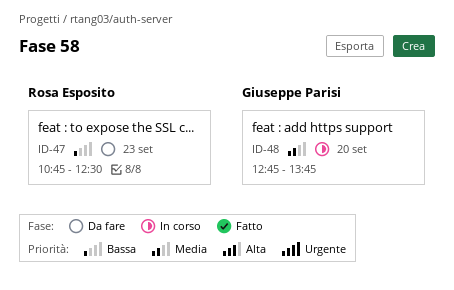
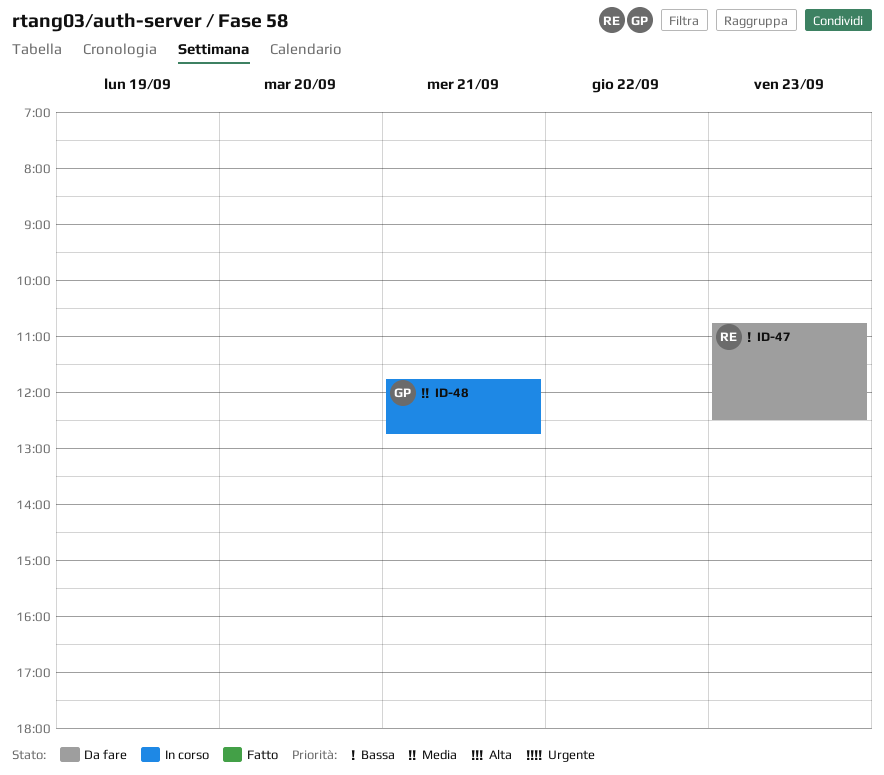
ID-48, day: Sep 20 -> Sep 21
ID-48, begins: 12:45 -> 11:45
ID-48, ends: 13:45 -> 12:45

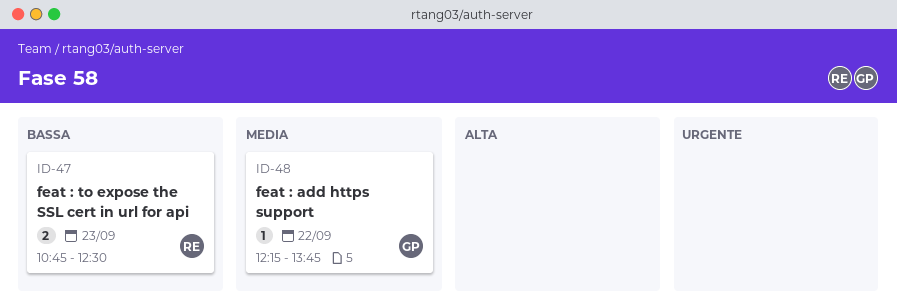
ID-48, day: Sep 21 -> Sep 22
ID-48, begins: 11:45 -> 12:15
ID-48, ends: 12:45 -> 13:45

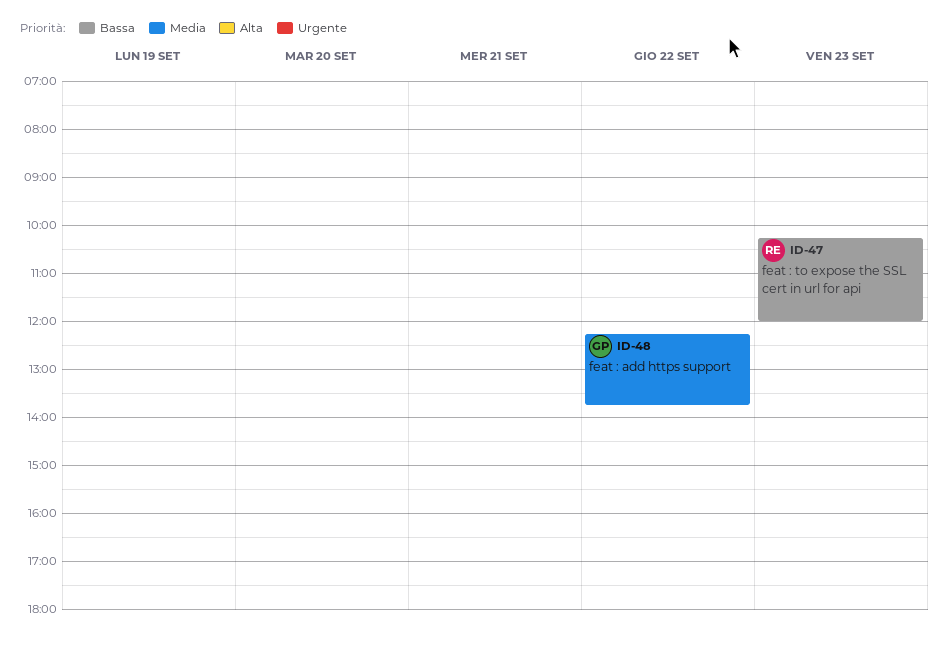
ID-47, begins: 10:45 -> 10:15
ID-47, ends: 12:30 -> 12:00

